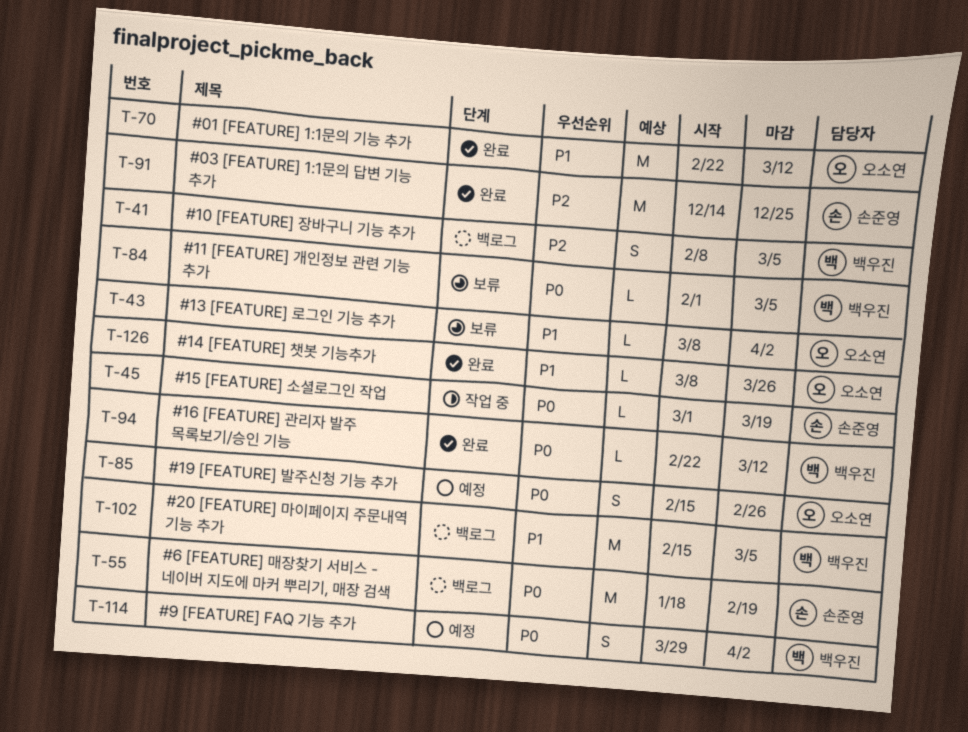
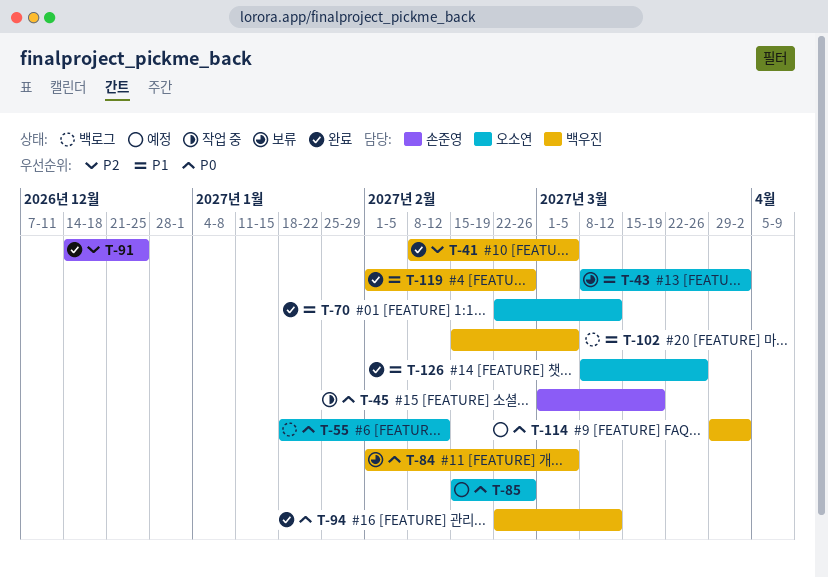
T-41, status: 백로그 -> 완료
T-55, owner: 손준영 -> 오소연
T-55, due: Feb 19 -> Feb 12
T-119: none -> present

